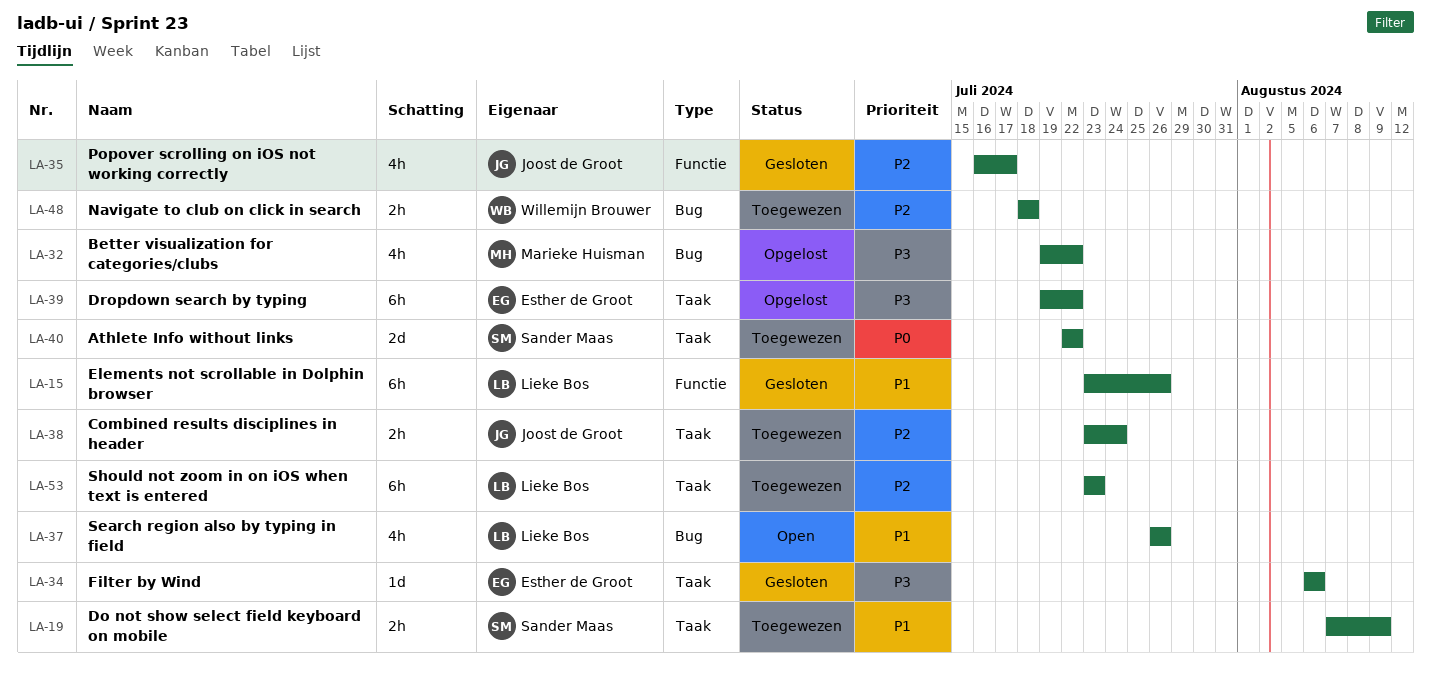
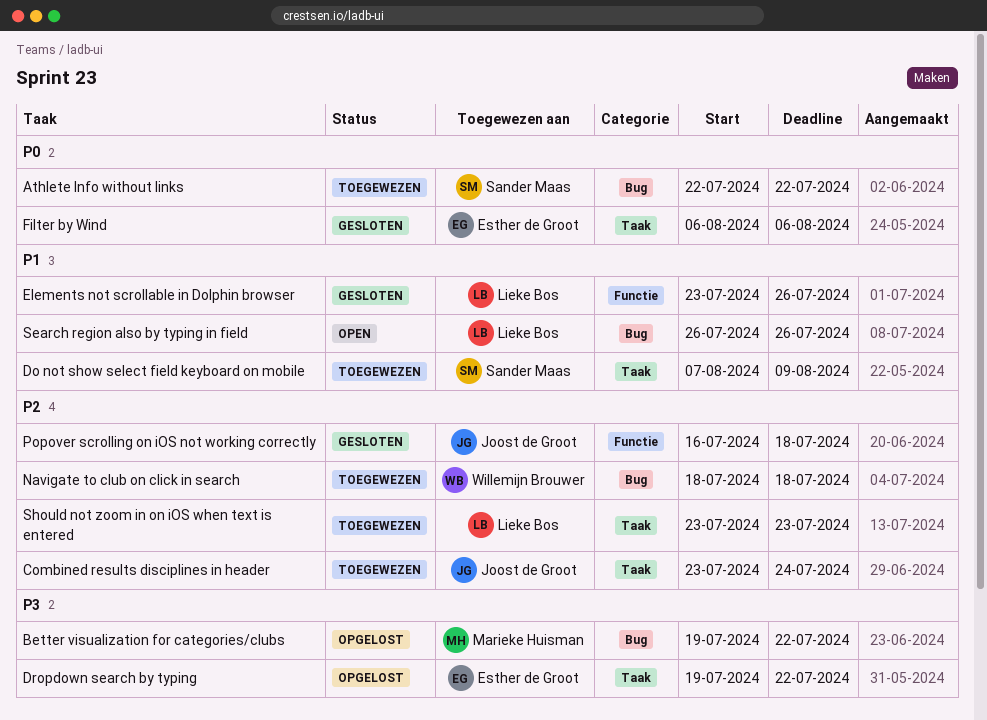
Athlete Info without links, label: Taak -> Bug
Filter by Wind, priority: P3 -> P0
Popover scrolling on iOS not working correctly, due: Jul 17 -> Jul 18

